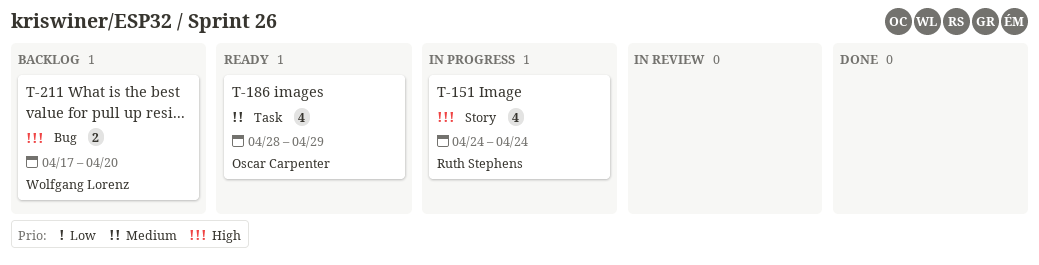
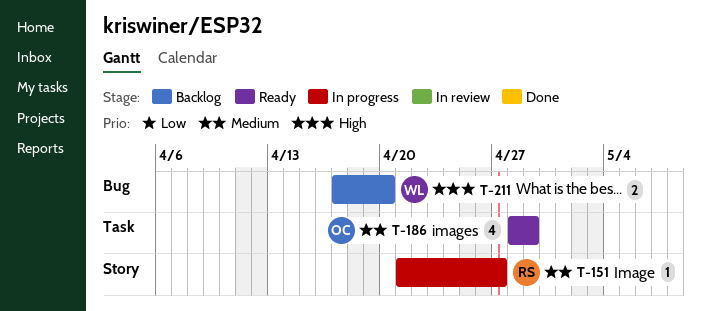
T-151, priority: High -> Medium
T-151, estimate: 4 -> 1
T-151, start: Apr 24 -> Apr 21
T-151, due: Apr 24 -> Apr 27

